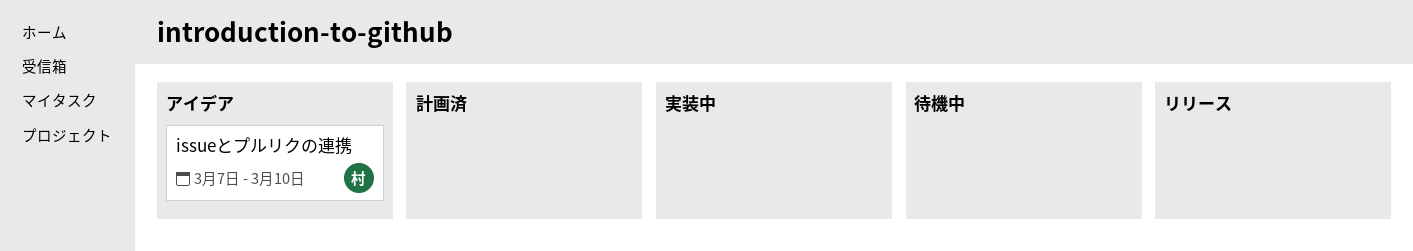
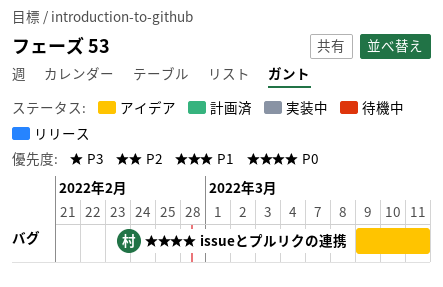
issueとプルリクの連携, start: Mar 7 -> Mar 9
issueとプルリクの連携, due: Mar 10 -> Mar 11

